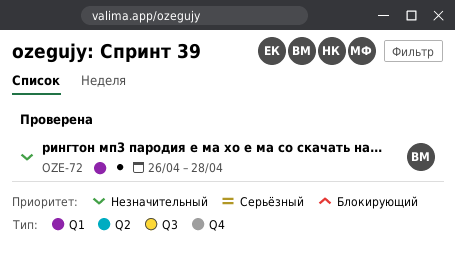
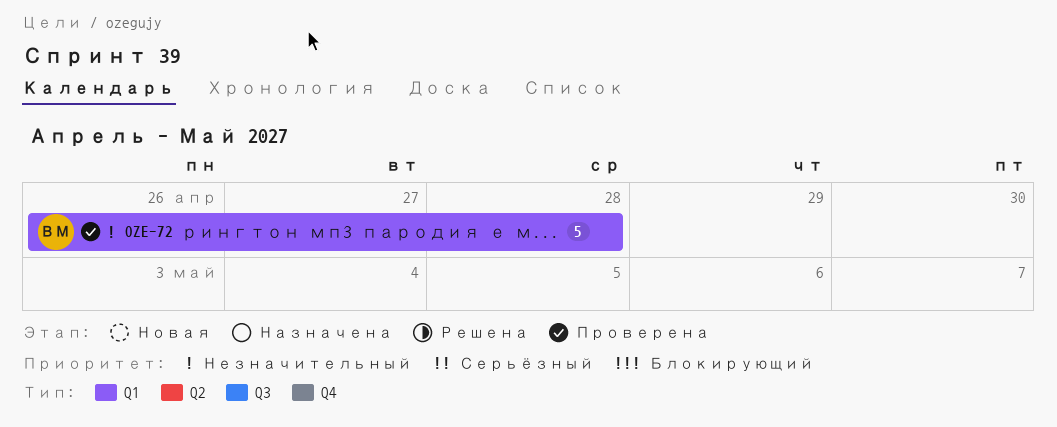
OZE-72, estimate: 1 -> 5

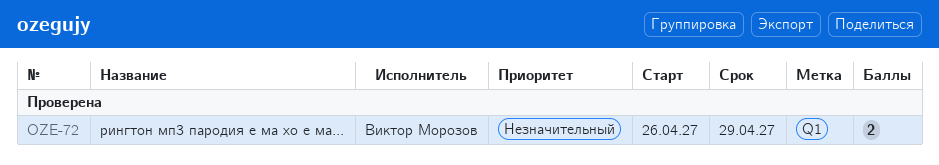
OZE-72, estimate: 5 -> 2
OZE-72, due: Apr 28 -> Apr 29

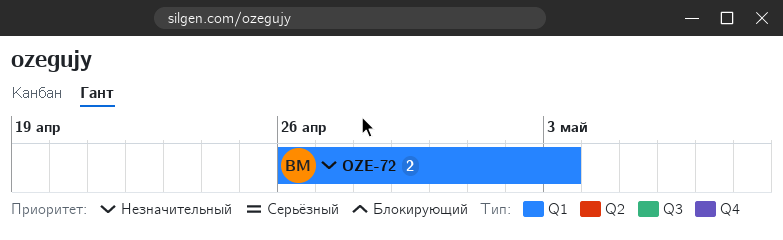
OZE-72, due: Apr 29 -> May 3

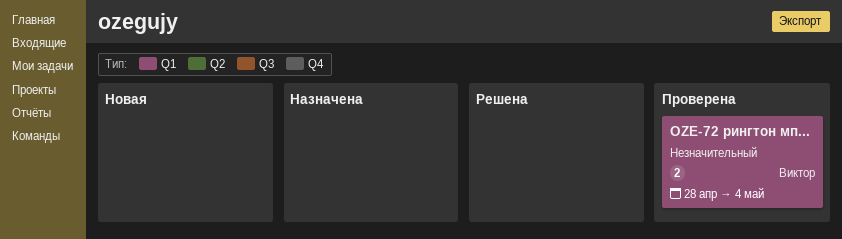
OZE-72, start: Apr 26 -> Apr 28
OZE-72, due: May 3 -> May 4

